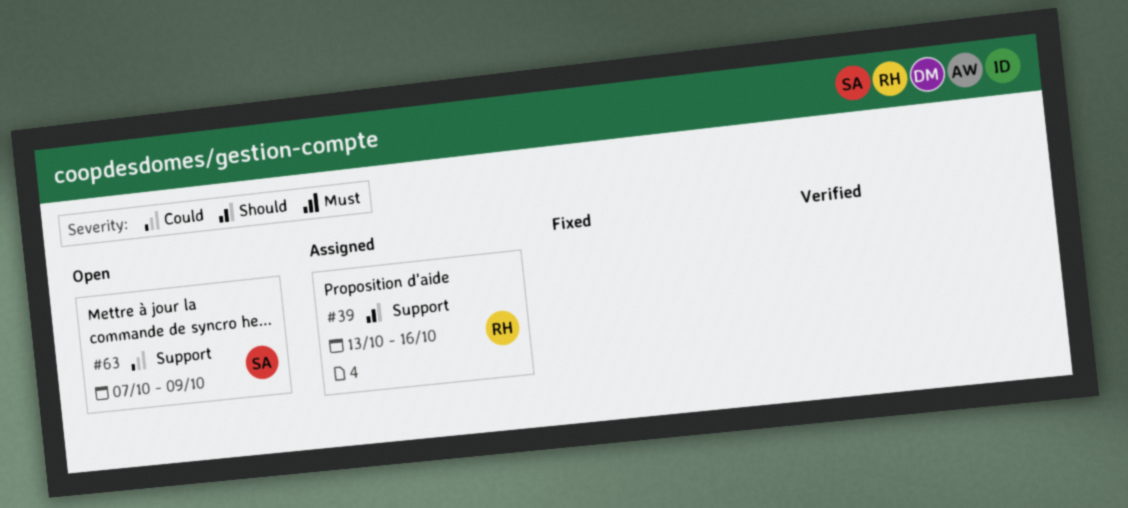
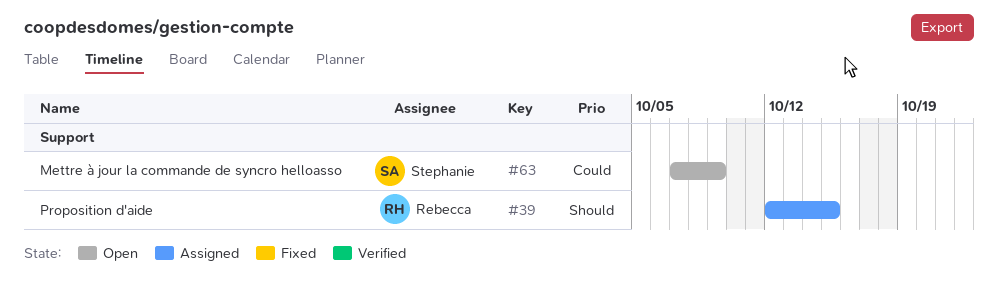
#39, start: Oct 13 -> Oct 12
#39, due: Oct 16 -> Oct 15

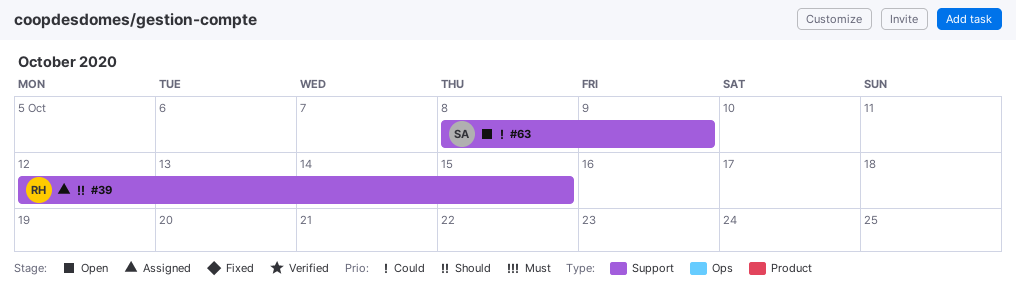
#63, start: Oct 7 -> Oct 8

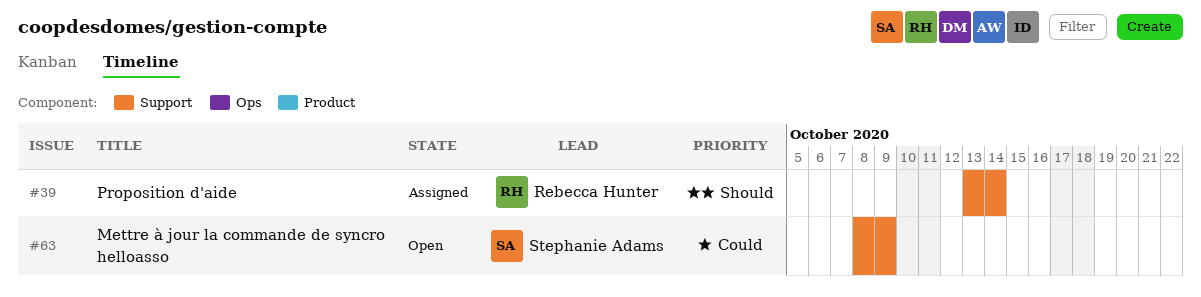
#39, start: Oct 12 -> Oct 13
#39, due: Oct 15 -> Oct 14

